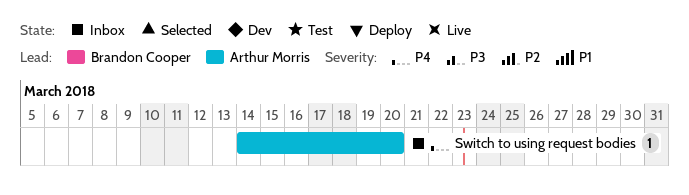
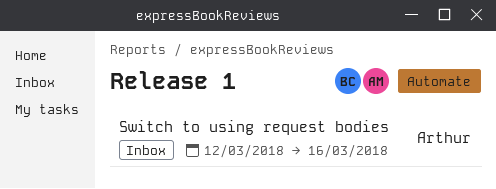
Switch to using request bodies, start: Mar 14 -> Mar 12
Switch to using request bodies, due: Mar 20 -> Mar 16

